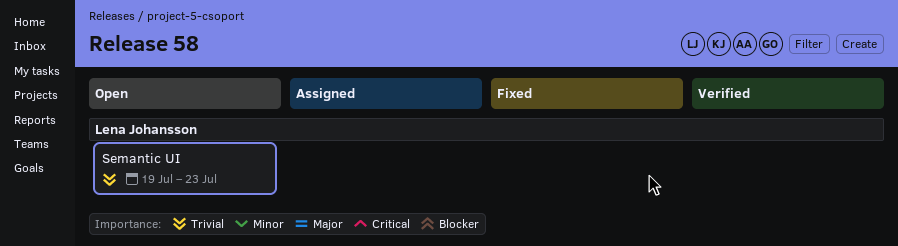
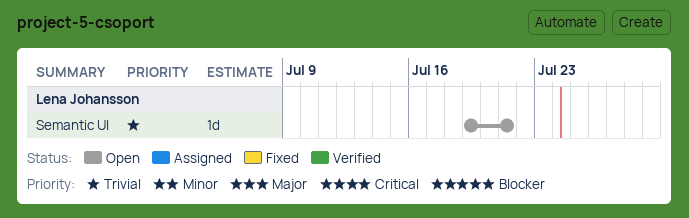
Semantic UI, due: Jul 23 -> Jul 21

